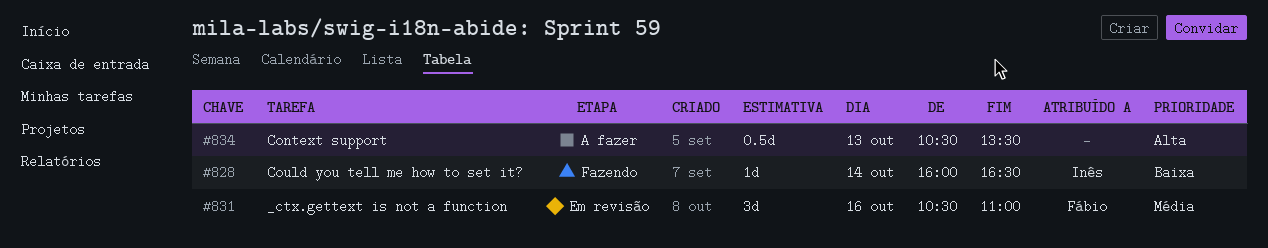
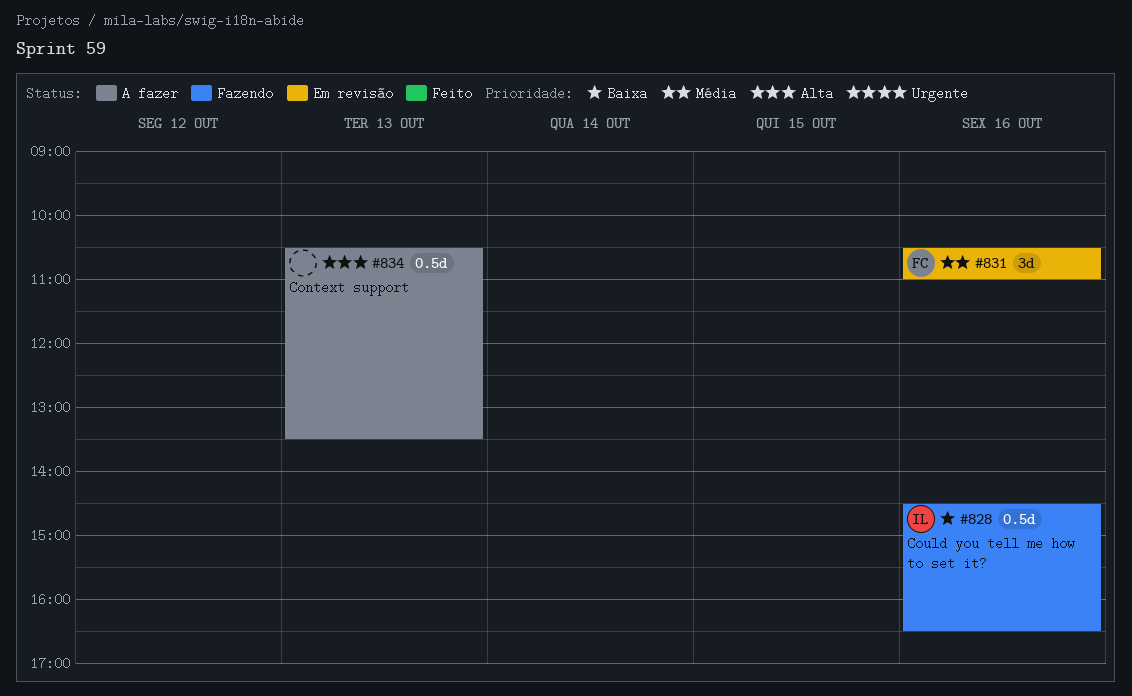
#828, estimate: 1d -> 0.5d
#828, day: Oct 14 -> Oct 16
#828, begins: 16:00 -> 14:30

